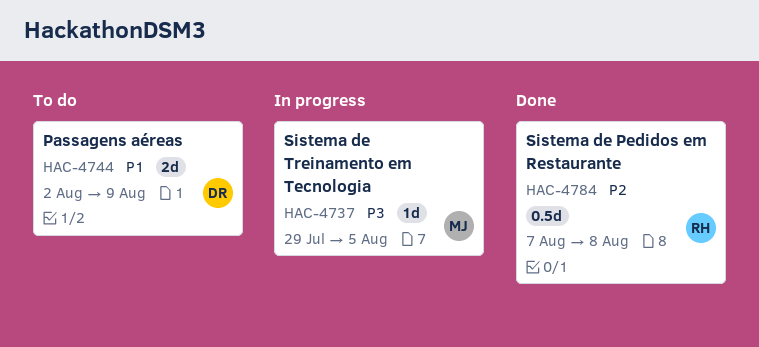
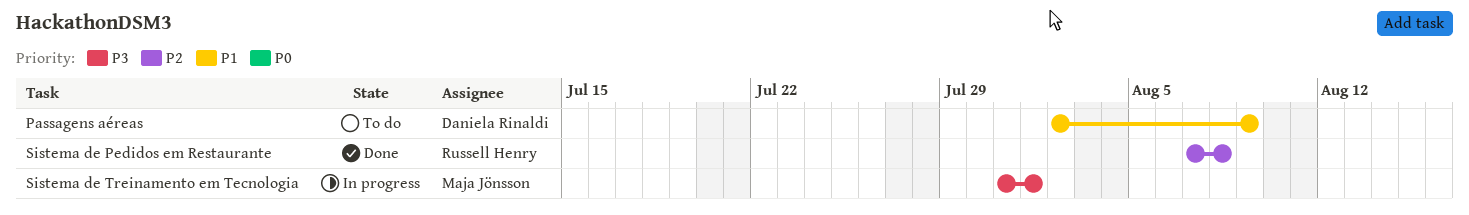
Sistema de Treinamento em Tecnologia, start: Jul 29 -> Jul 31
Sistema de Treinamento em Tecnologia, due: Aug 5 -> Aug 1

